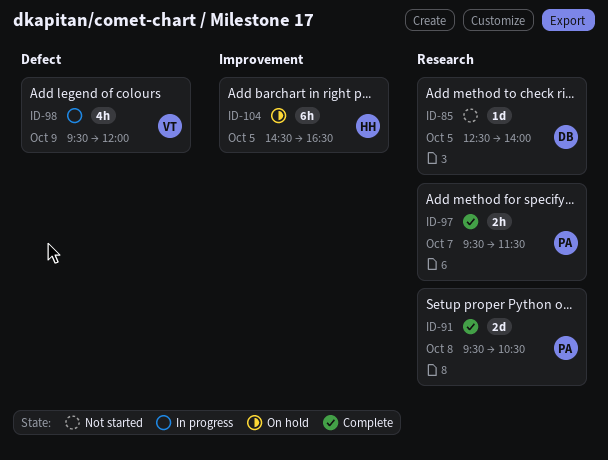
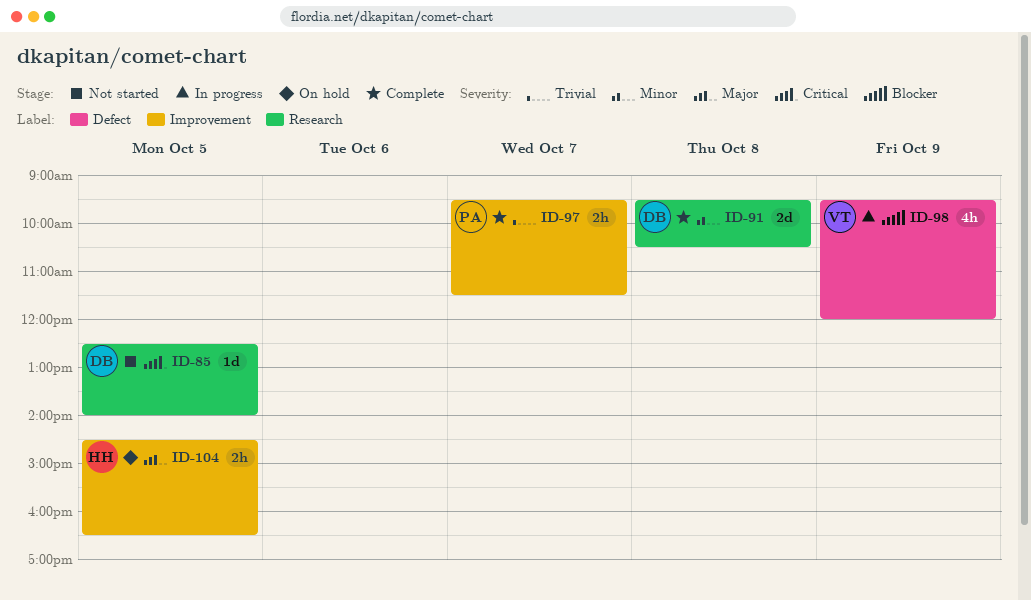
ID-91, owner: PA -> DB
ID-97, label: Research -> Improvement
ID-104, estimate: 6h -> 2h

